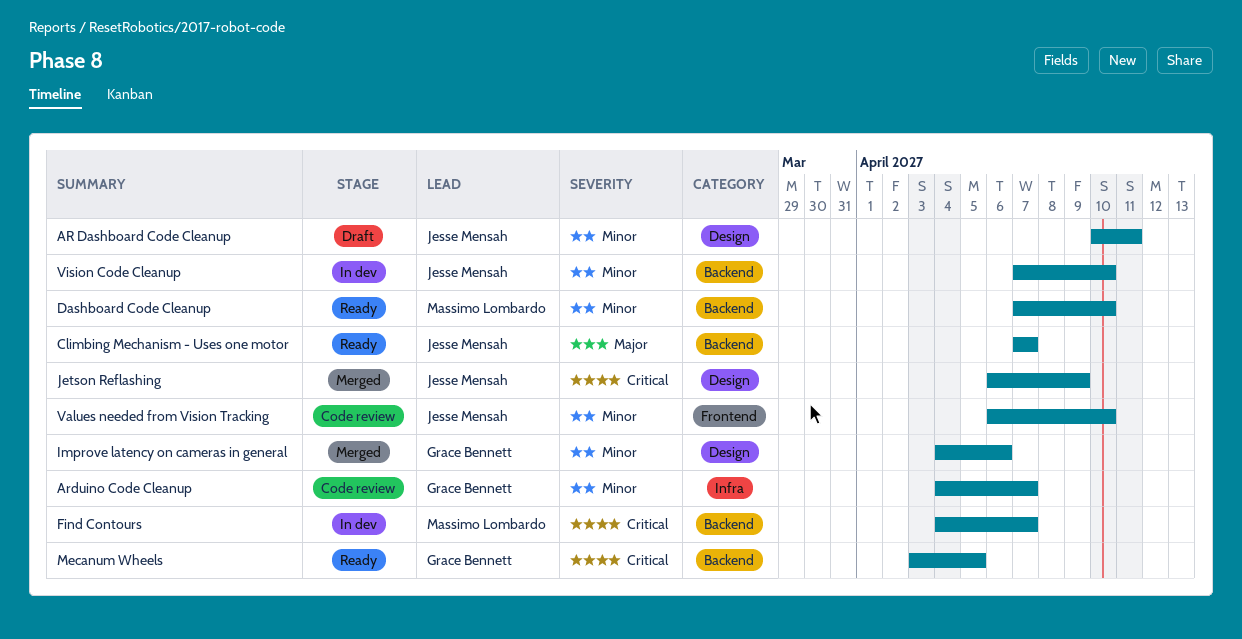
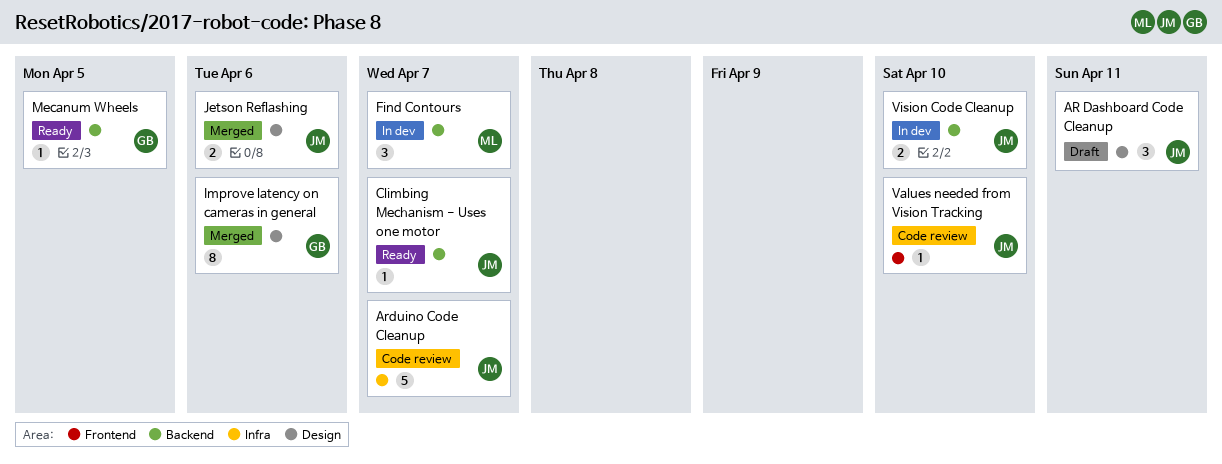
Arduino Code Cleanup, owner: Grace Bennett -> Jesse Mensah
Dashboard Code Cleanup: present -> none
Jetson Reflashing, due: Apr 9 -> Apr 6

